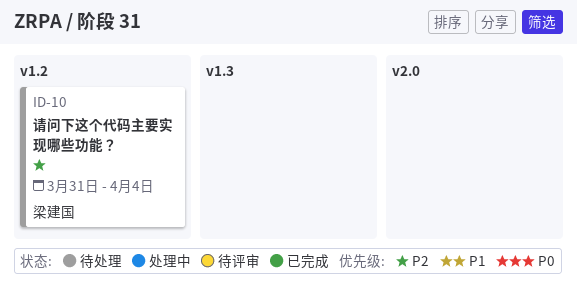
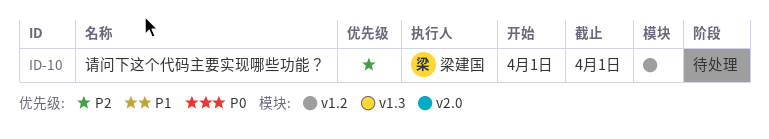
ID-10, start: Mar 31 -> Apr 1
ID-10, due: Apr 4 -> Apr 1

